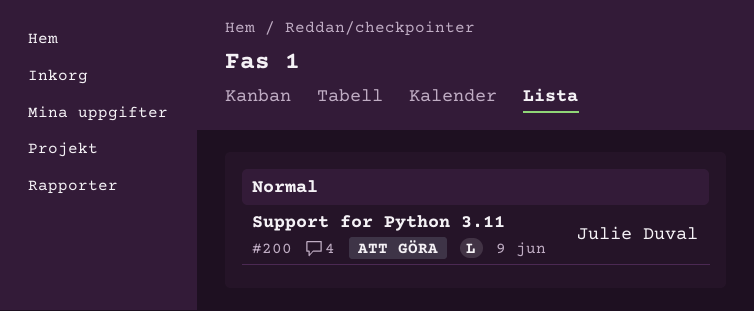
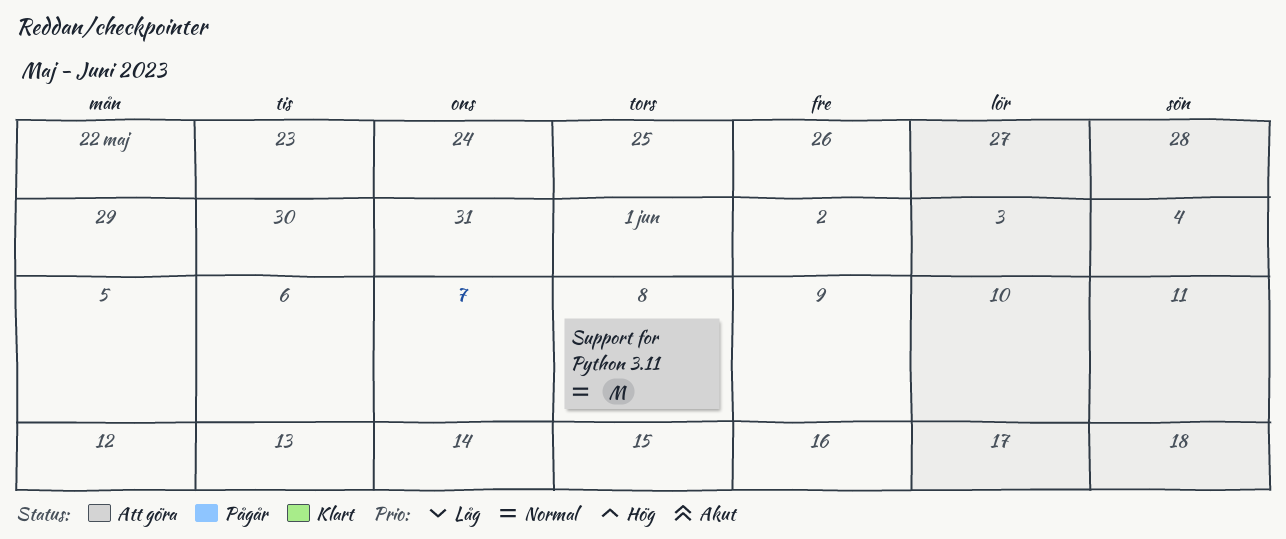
Support for Python 3.11, estimate: L -> M
Support for Python 3.11, due: Jun 9 -> Jun 8

